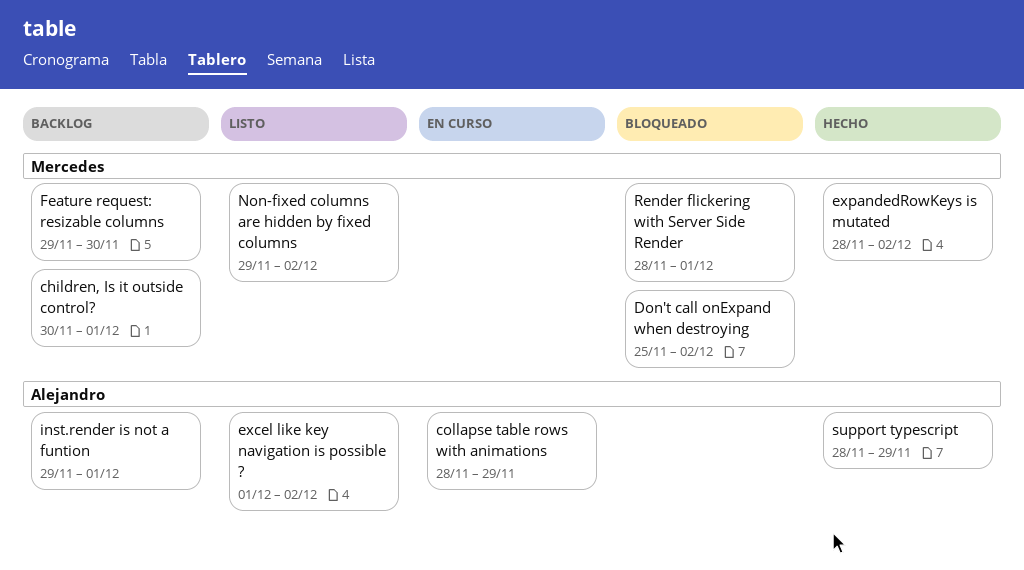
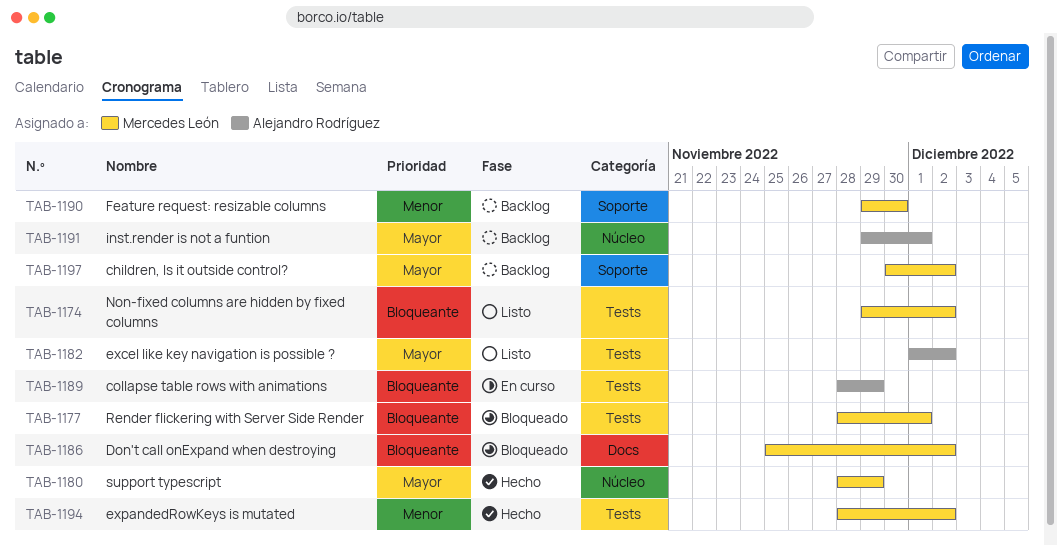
children, Is it outside control?, due: Dec 1 -> Dec 2
support typescript, owner: Alejandro Rodríguez -> Mercedes León

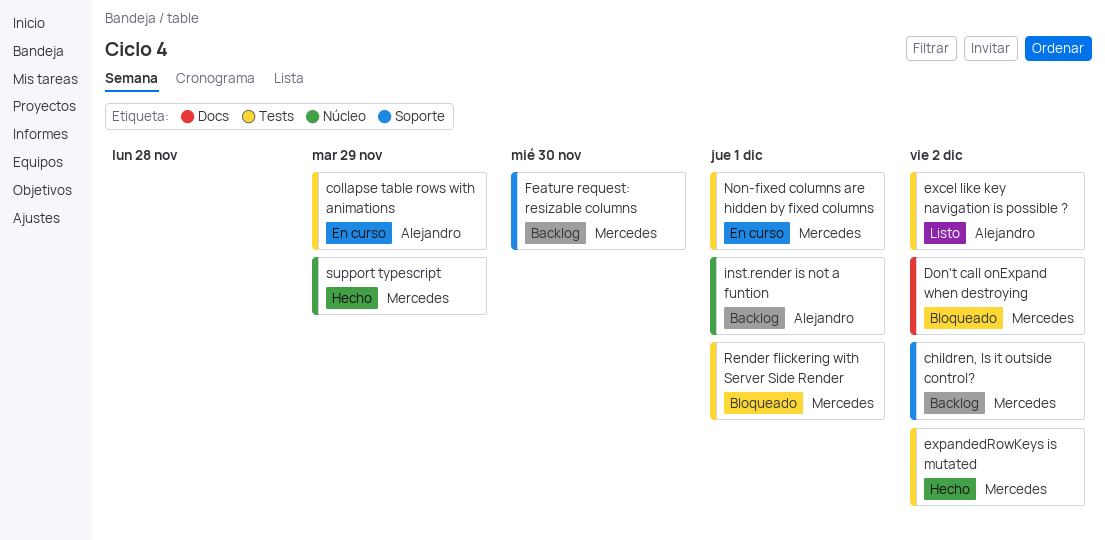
Non-fixed columns are hidden by fixed columns, status: Listo -> En curso
Non-fixed columns are hidden by fixed columns, due: Dec 2 -> Dec 1

